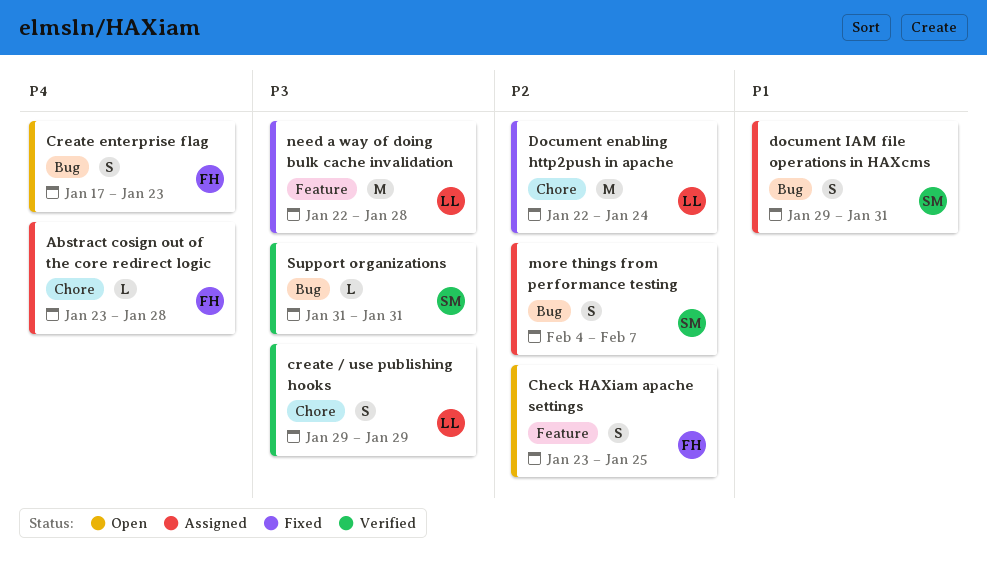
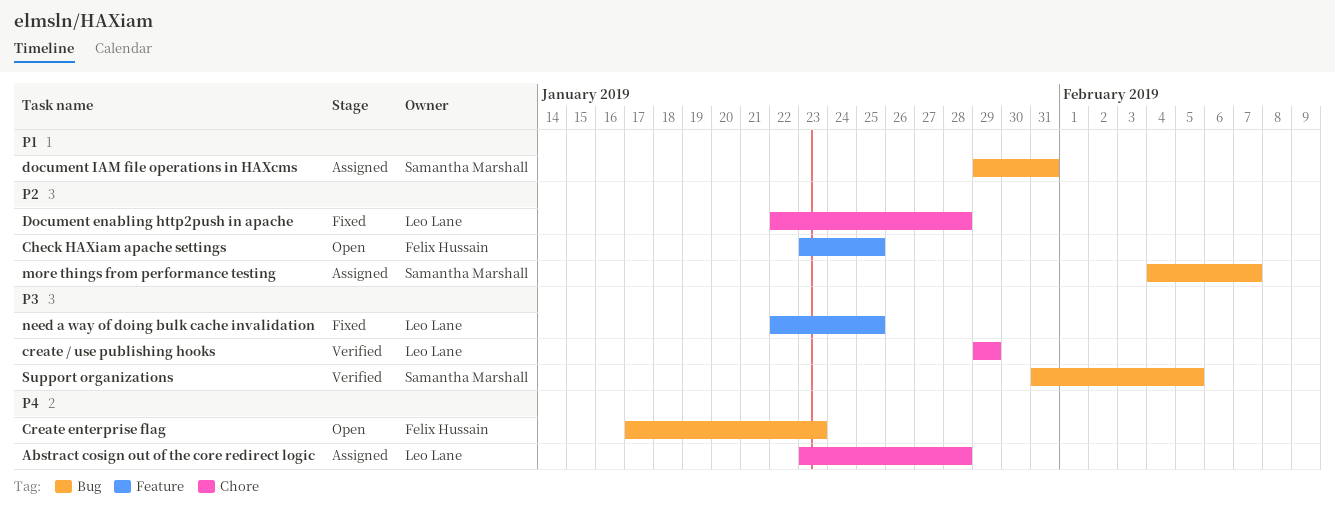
Abstract cosign out of the core redirect logic, owner: Felix Hussain -> Leo Lane
Document enabling http2push in apache, due: Jan 24 -> Jan 28
need a way of doing bulk cache invalidation, due: Jan 28 -> Jan 25
Support organizations, due: Jan 31 -> Feb 5

